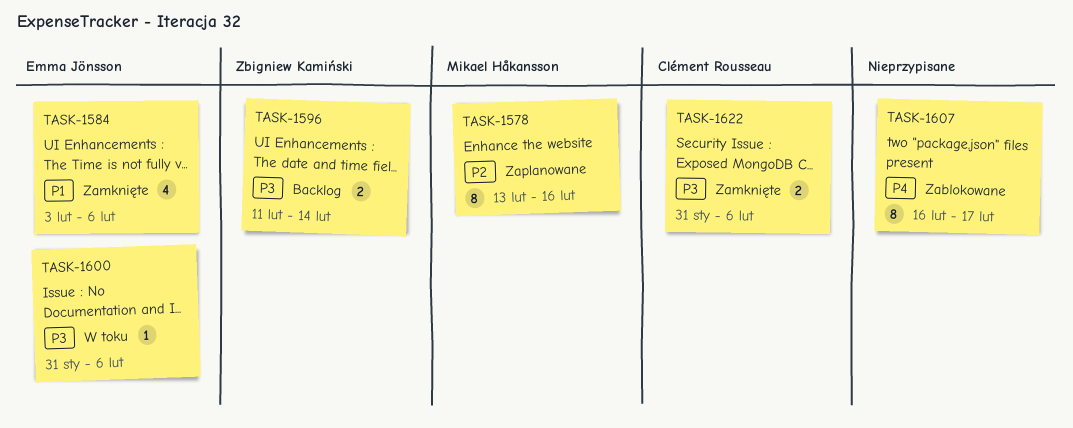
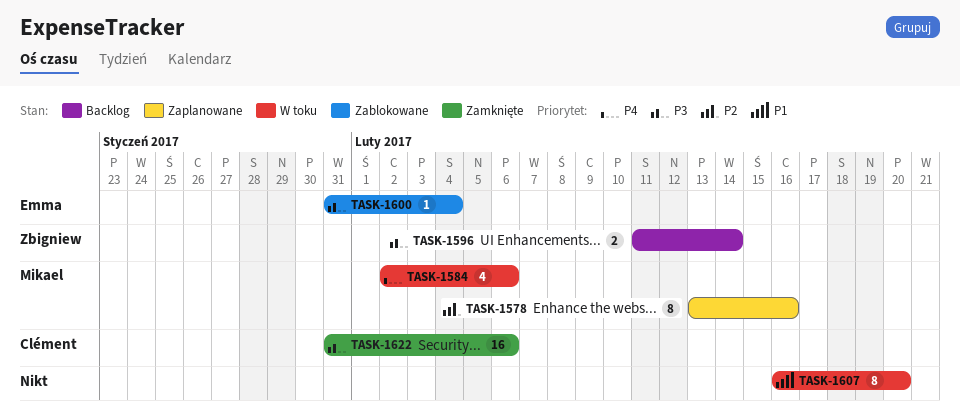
TASK-1584, status: Zamknięte -> W toku
TASK-1584, owner: Emma Jönsson -> Mikael Håkansson
TASK-1584, priority: P1 -> P4
TASK-1584, start: Feb 3 -> Feb 2
TASK-1600, status: W toku -> Zablokowane
TASK-1600, due: Feb 6 -> Feb 4
TASK-1607, status: Zablokowane -> W toku
TASK-1607, priority: P4 -> P1
TASK-1607, due: Feb 17 -> Feb 20
TASK-1622, estimate: 2 -> 16

